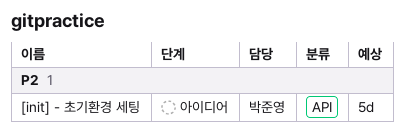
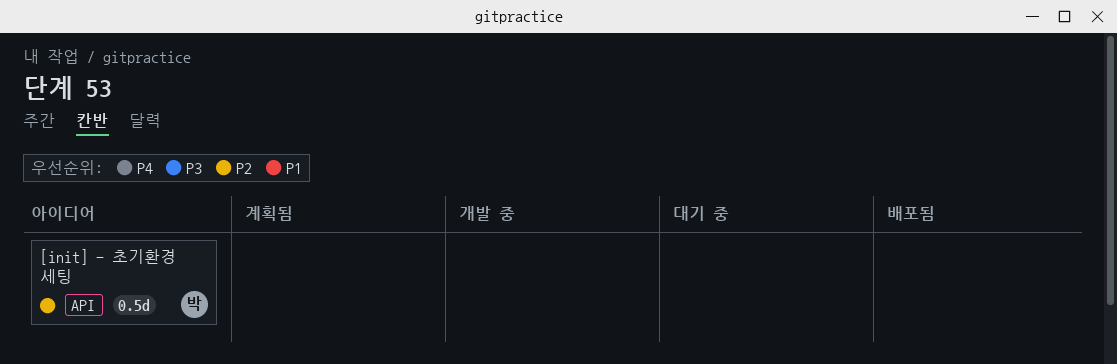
[init] - 초기환경 세팅, estimate: 5d -> 0.5d

